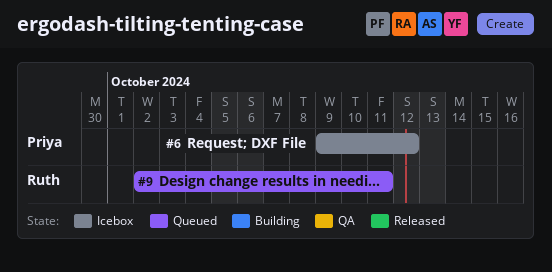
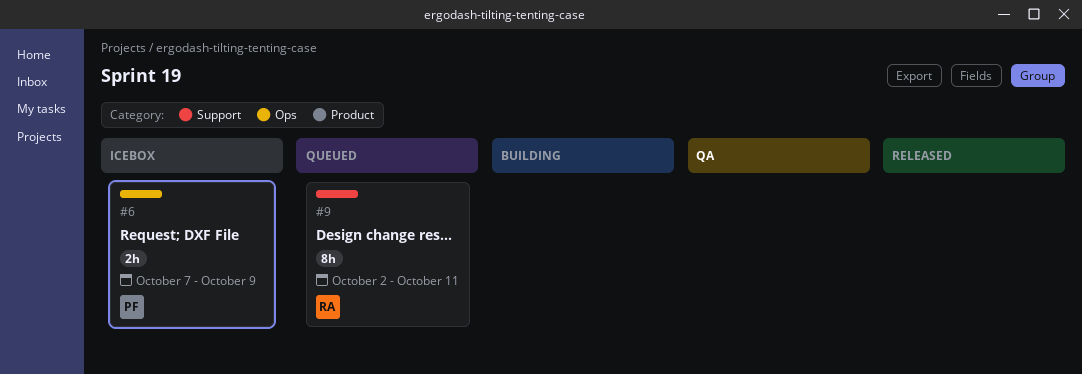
#6, start: Oct 9 -> Oct 7
#6, due: Oct 12 -> Oct 9

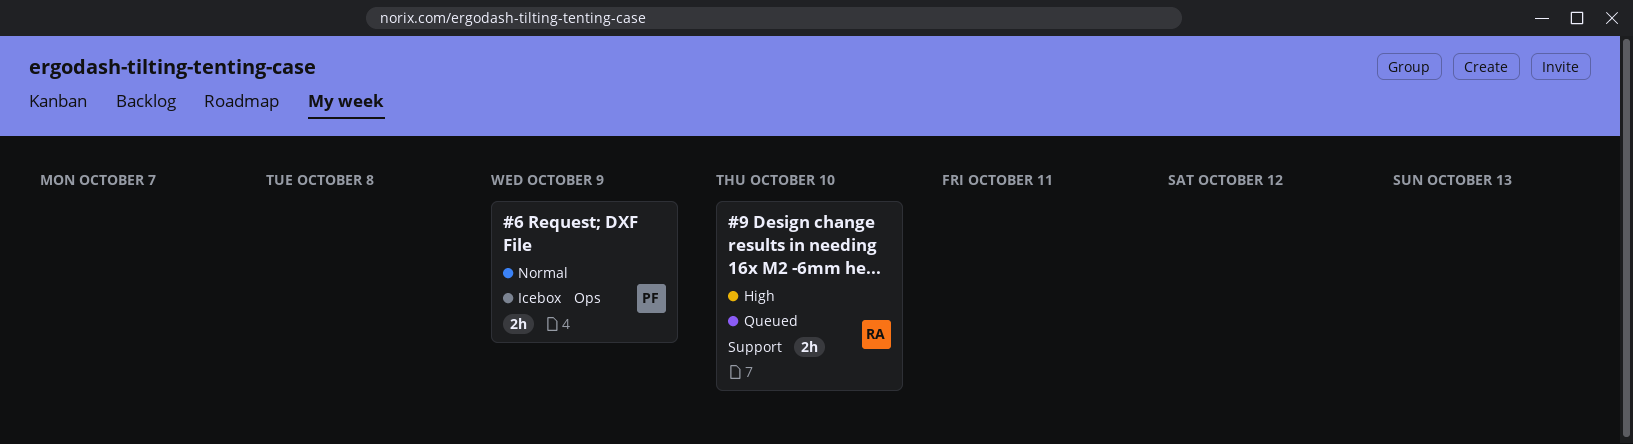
#9, estimate: 8h -> 2h
#9, due: Oct 11 -> Oct 10

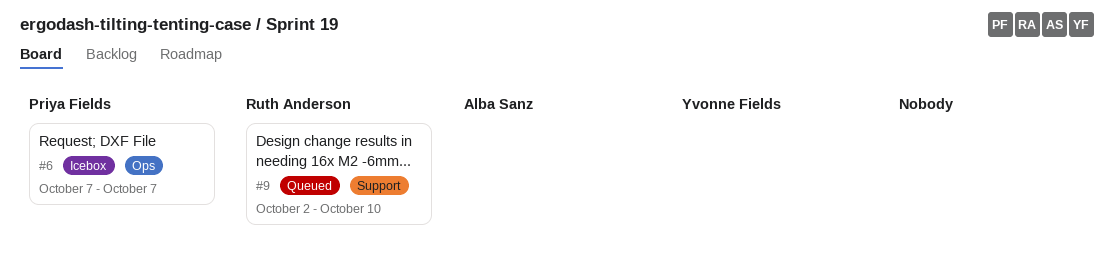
#6, due: Oct 9 -> Oct 7

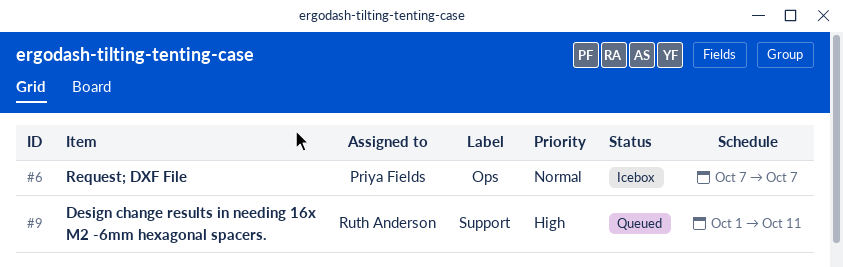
#9, start: Oct 2 -> Oct 1
#9, due: Oct 10 -> Oct 11

